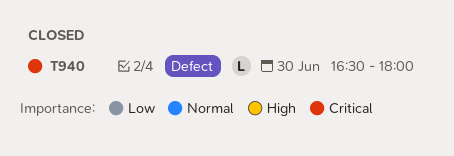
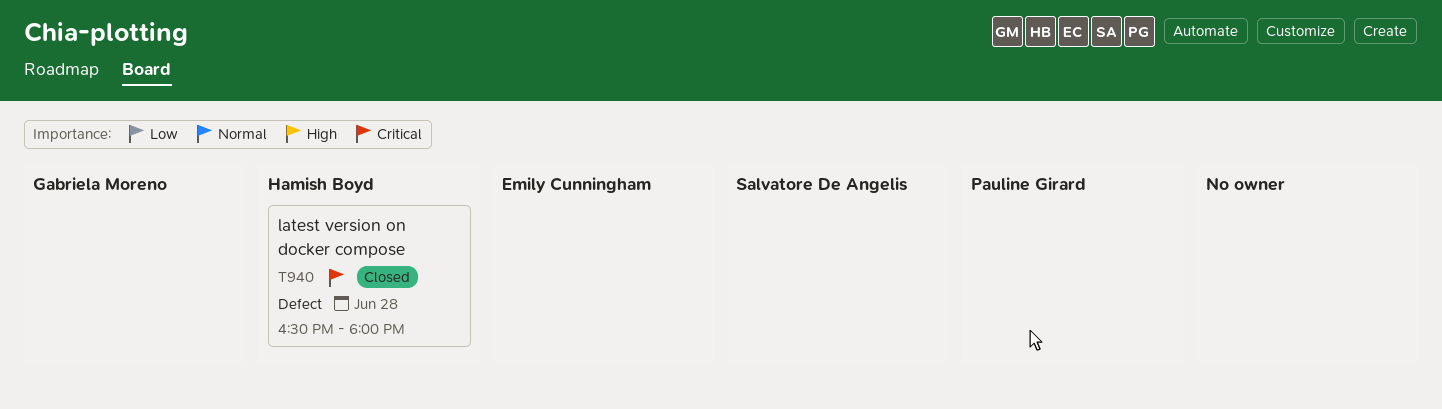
T940, day: Jun 30 -> Jun 28

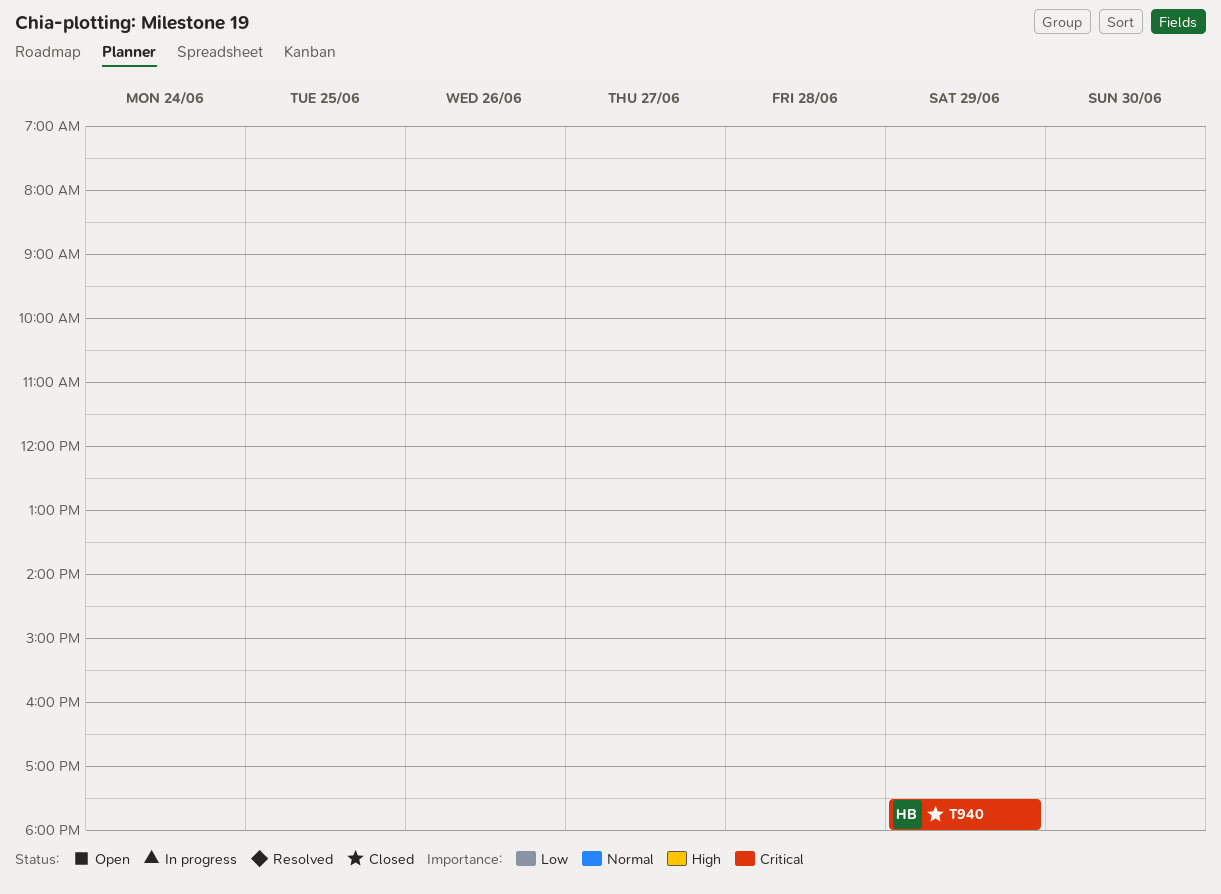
T940, day: Jun 28 -> Jun 29
T940, begins: 16:30 -> 17:30

